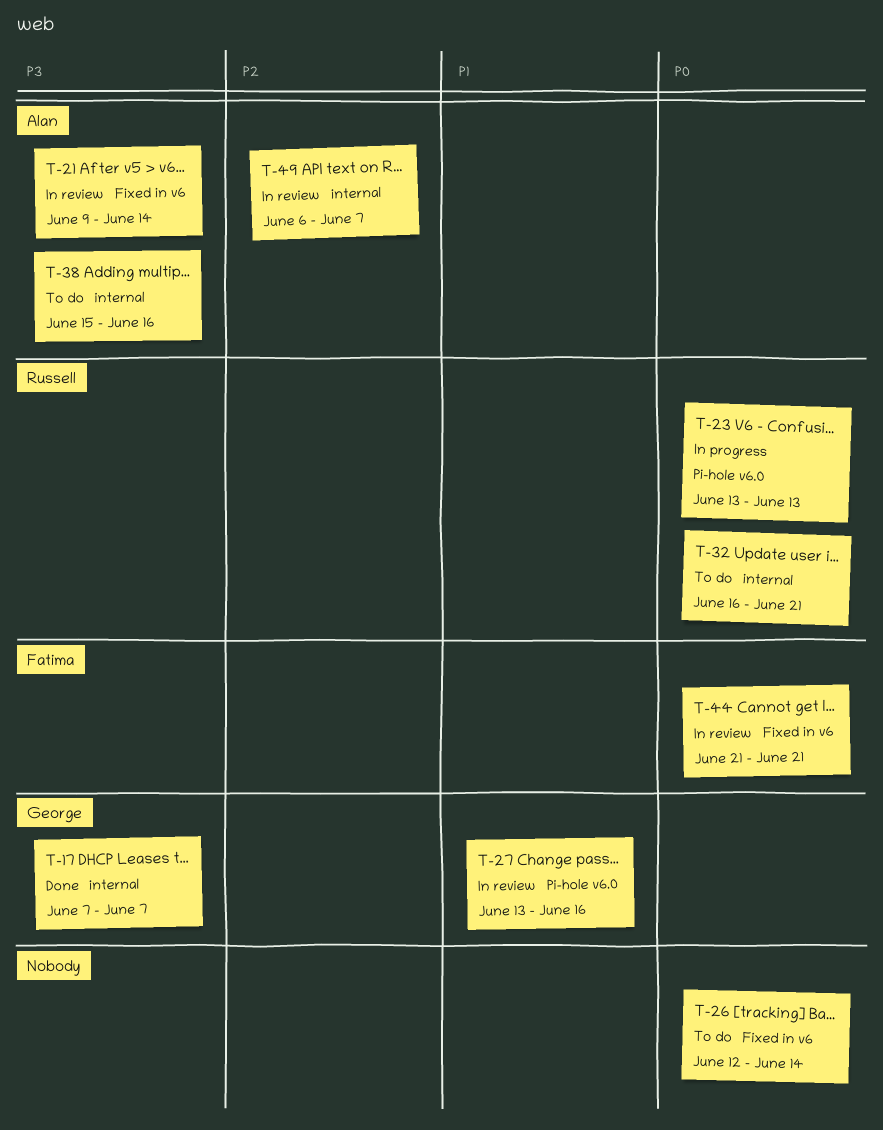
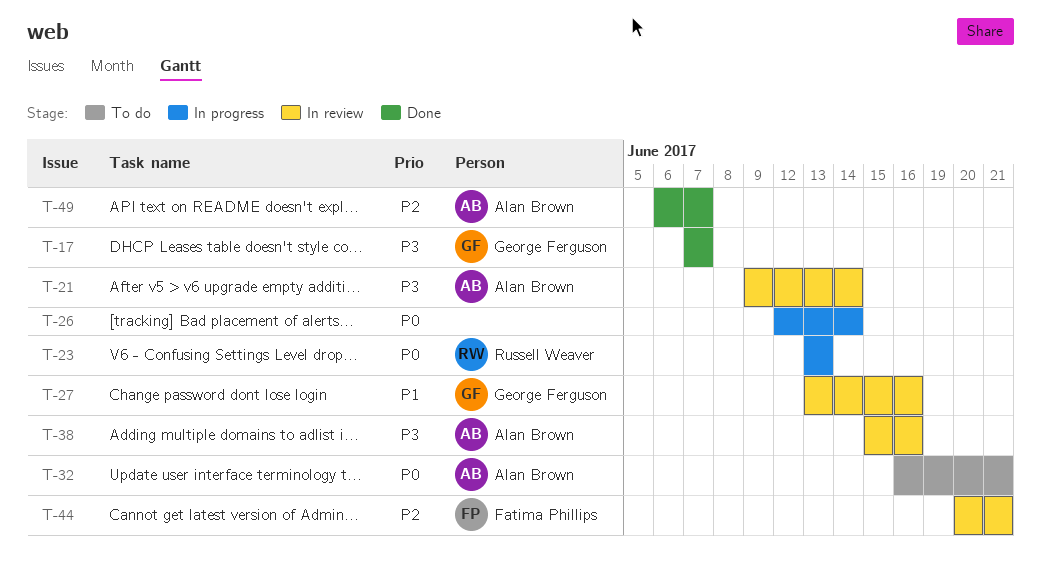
T-26, status: To do -> In progress
T-32, owner: Russell Weaver -> Alan Brown
T-38, status: To do -> In review
T-44, priority: P0 -> P2
T-44, start: Jun 21 -> Jun 20
T-49, status: In review -> Done

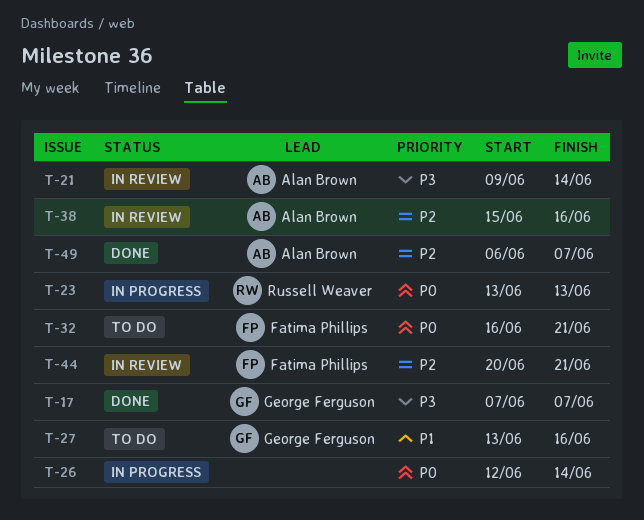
T-27, status: In review -> To do
T-32, owner: Alan Brown -> Fatima Phillips
T-38, priority: P3 -> P2

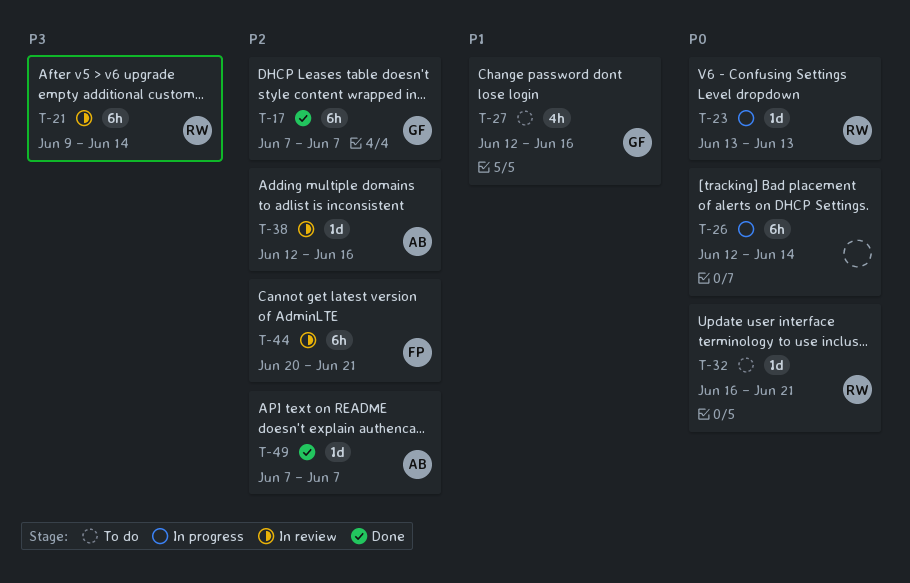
T-17, priority: P3 -> P2
T-21, owner: Alan Brown -> Russell Weaver
T-27, start: Jun 13 -> Jun 12
T-32, owner: Fatima Phillips -> Russell Weaver
T-38, start: Jun 15 -> Jun 12
T-49, start: Jun 6 -> Jun 7

